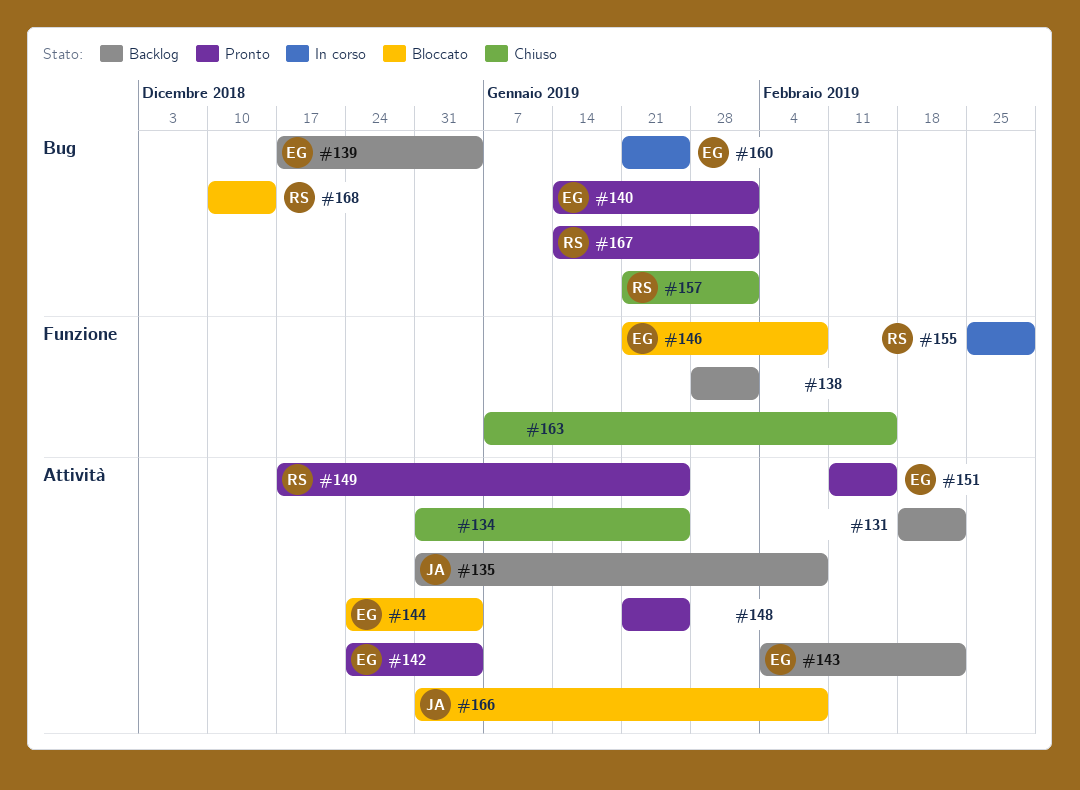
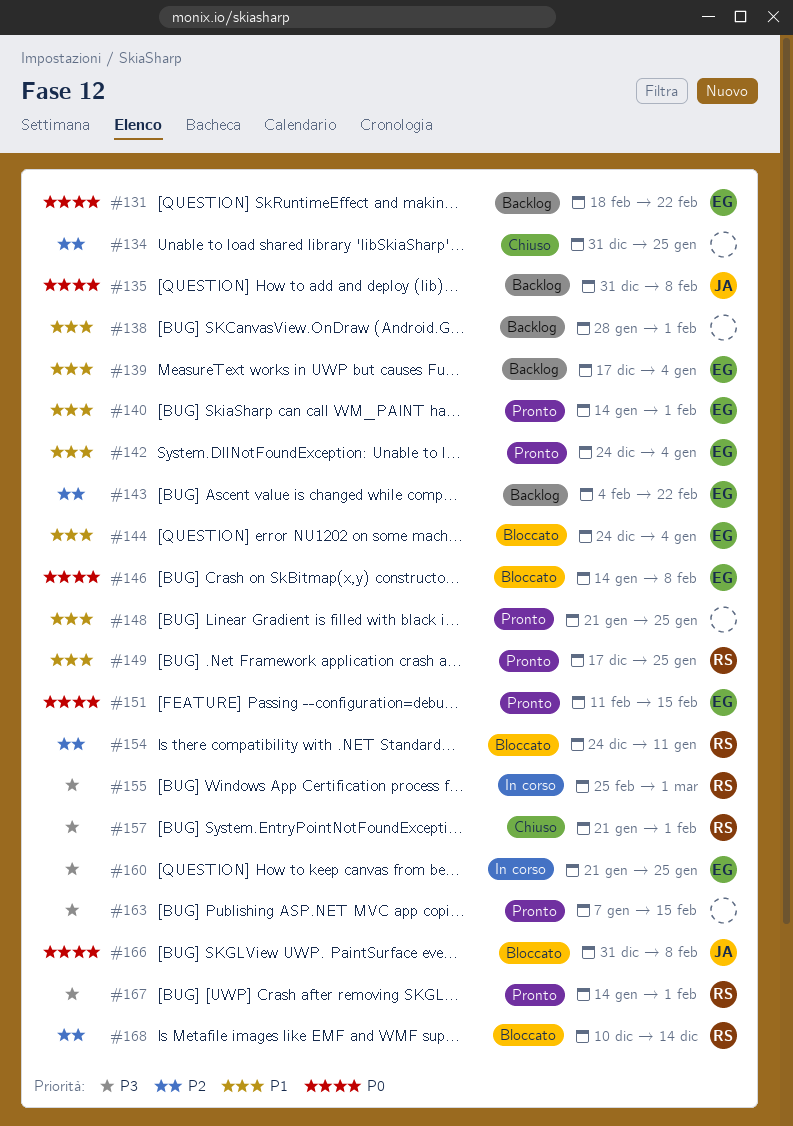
#131, owner: none -> EG
#146, start: Jan 21 -> Jan 14
#154: none -> present
#163, status: Chiuso -> Pronto

